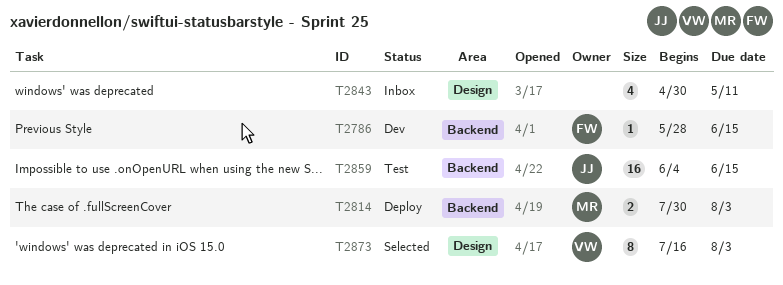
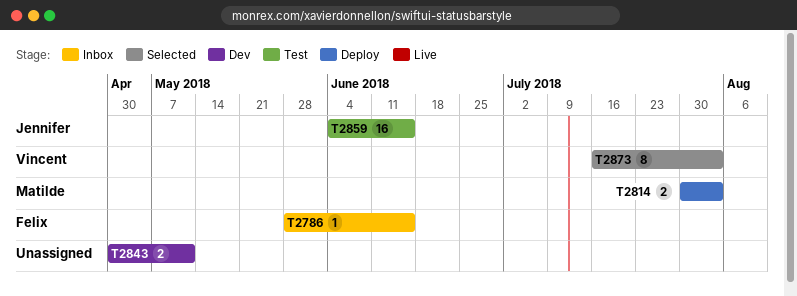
T2786, status: Dev -> Inbox
T2843, status: Inbox -> Dev
T2843, estimate: 4 -> 2

